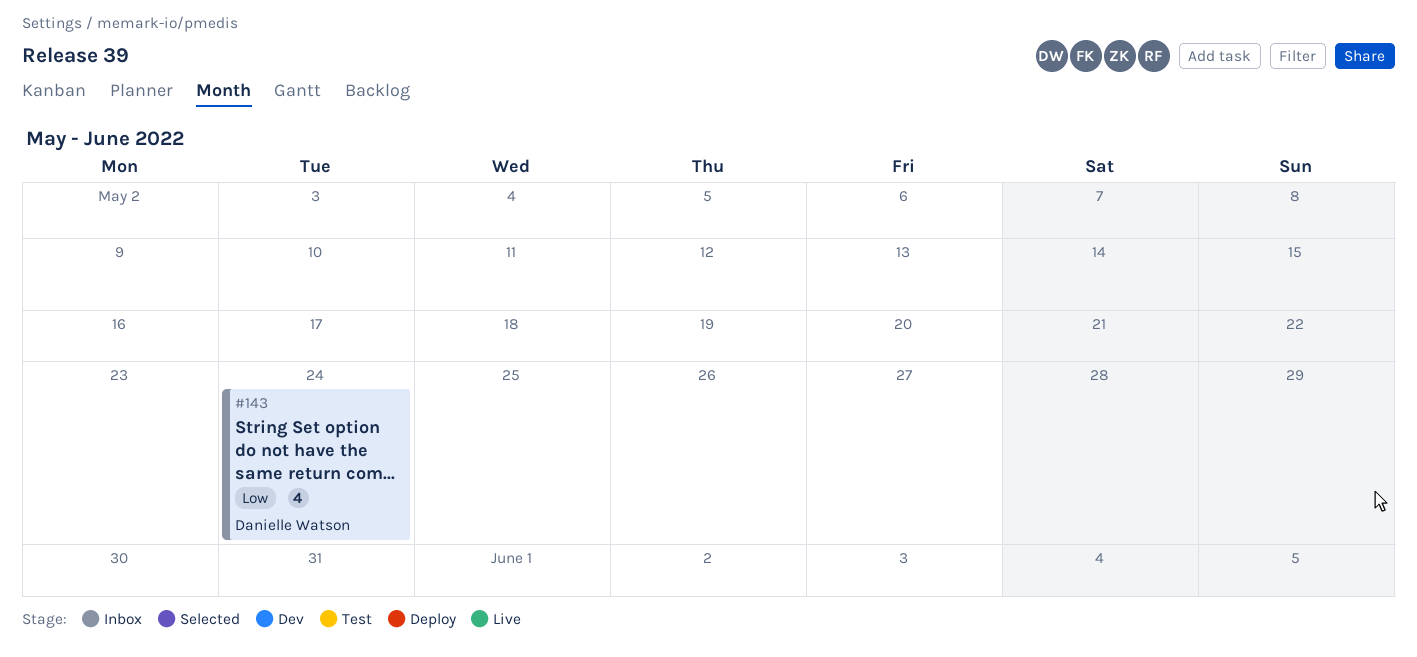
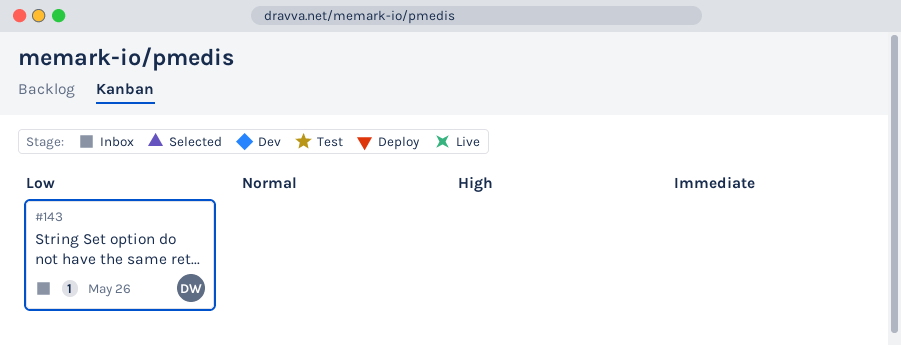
#143, estimate: 4 -> 1
#143, due: May 24 -> May 26

